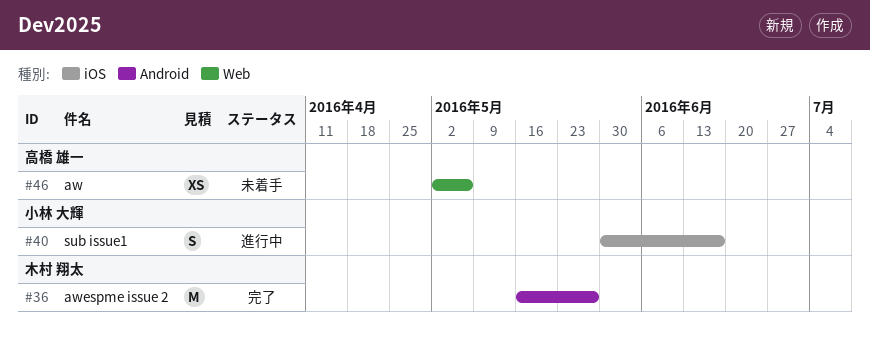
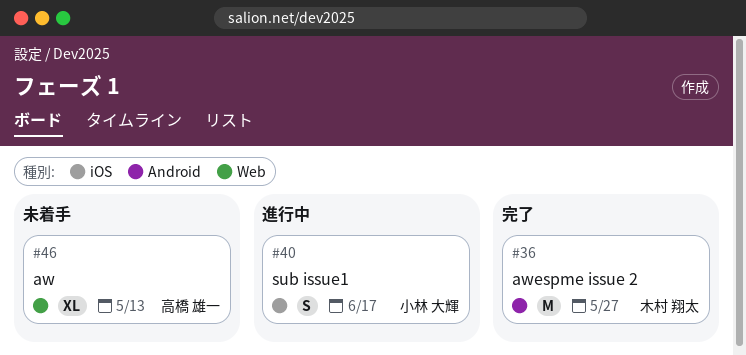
#46, estimate: XS -> XL
#46, due: May 6 -> May 13

